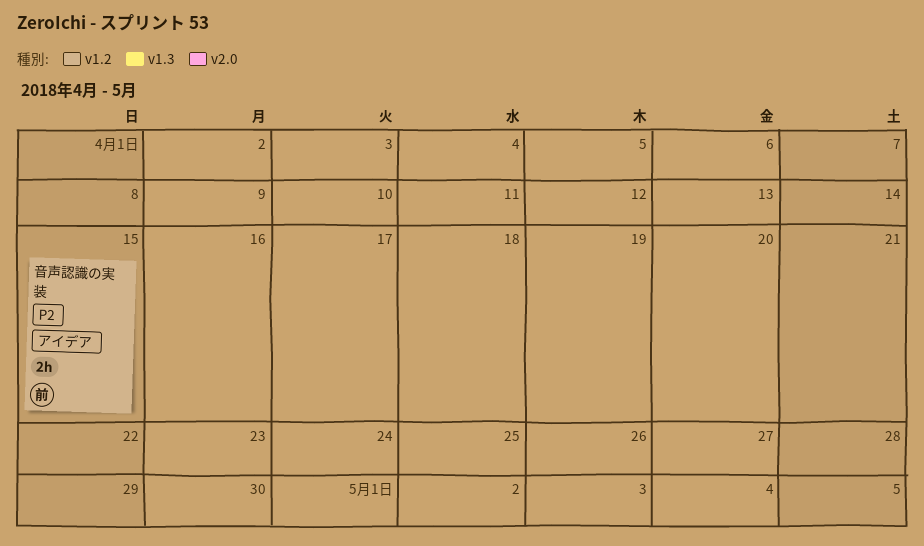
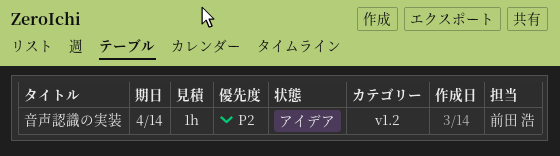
音声認識の実装, estimate: 2h -> 1h
音声認識の実装, due: Apr 15 -> Apr 14

